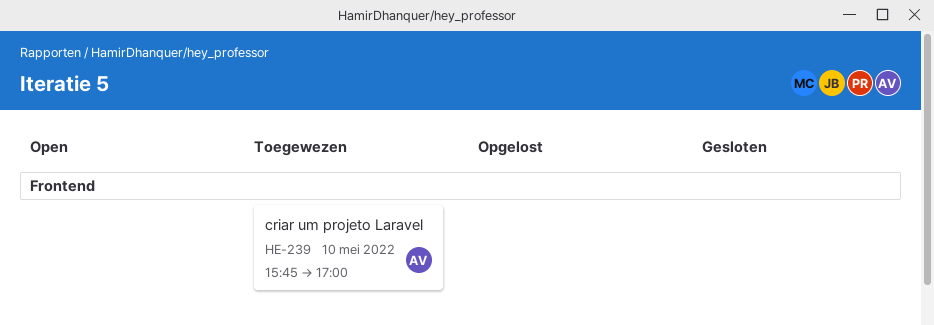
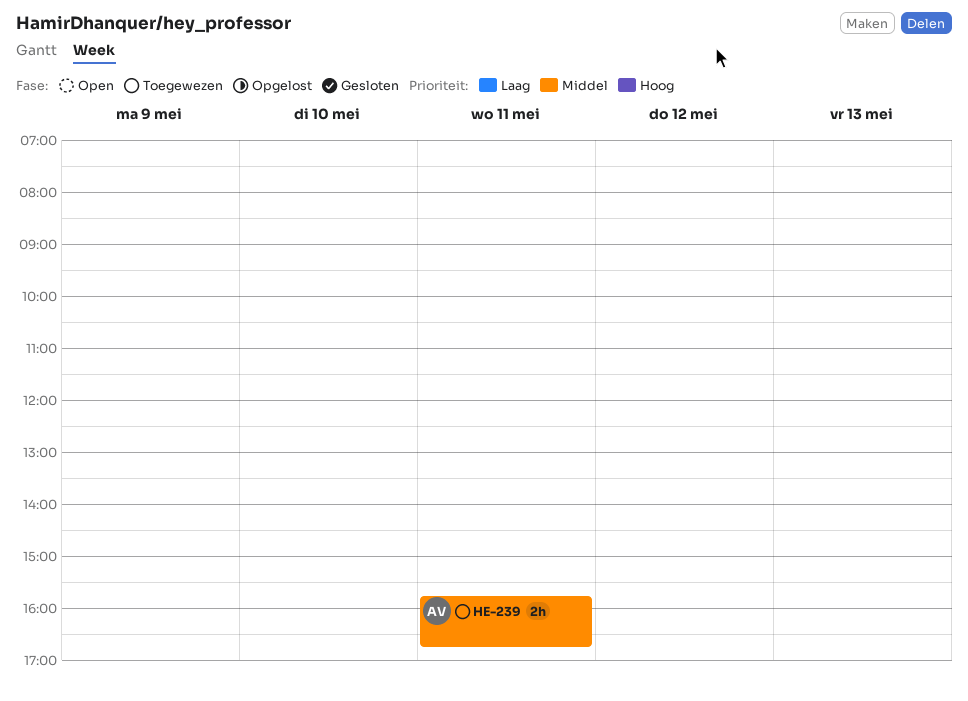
HE-239, day: May 10 -> May 11
HE-239, ends: 17:00 -> 16:45

